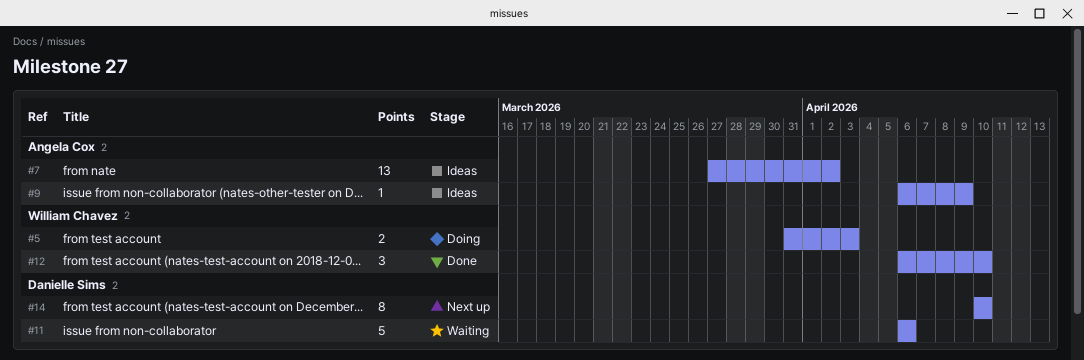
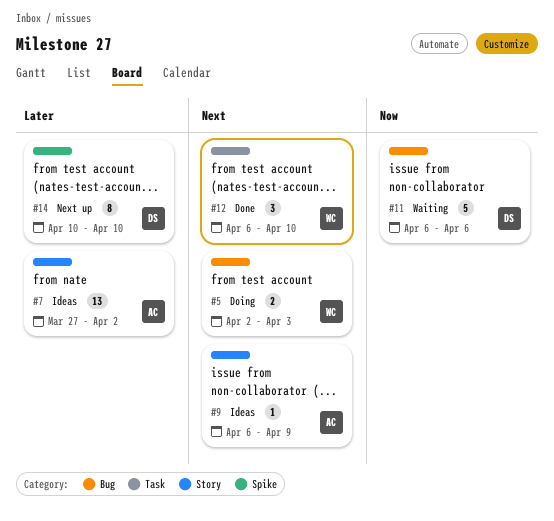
#5, start: Mar 31 -> Apr 2

